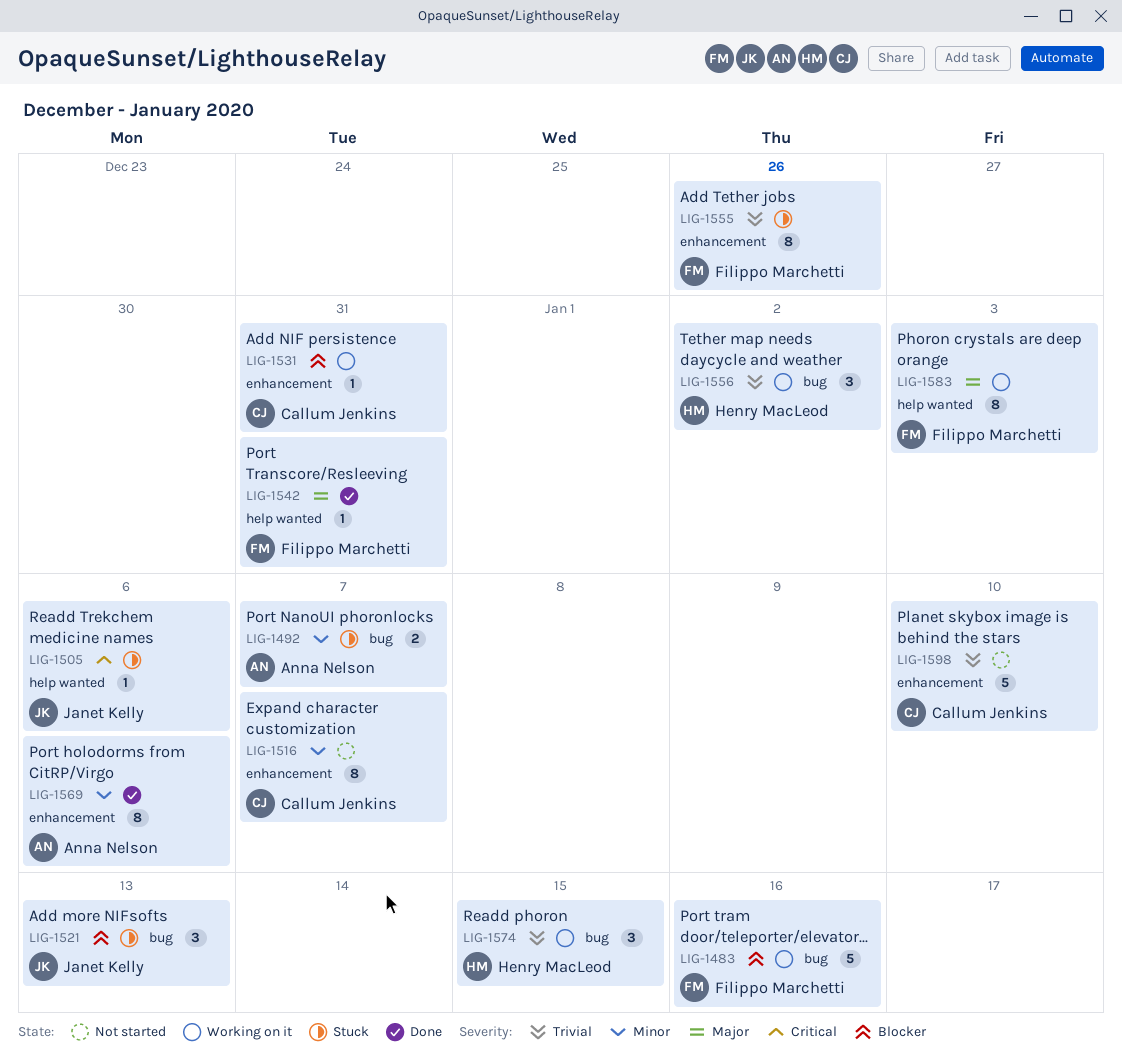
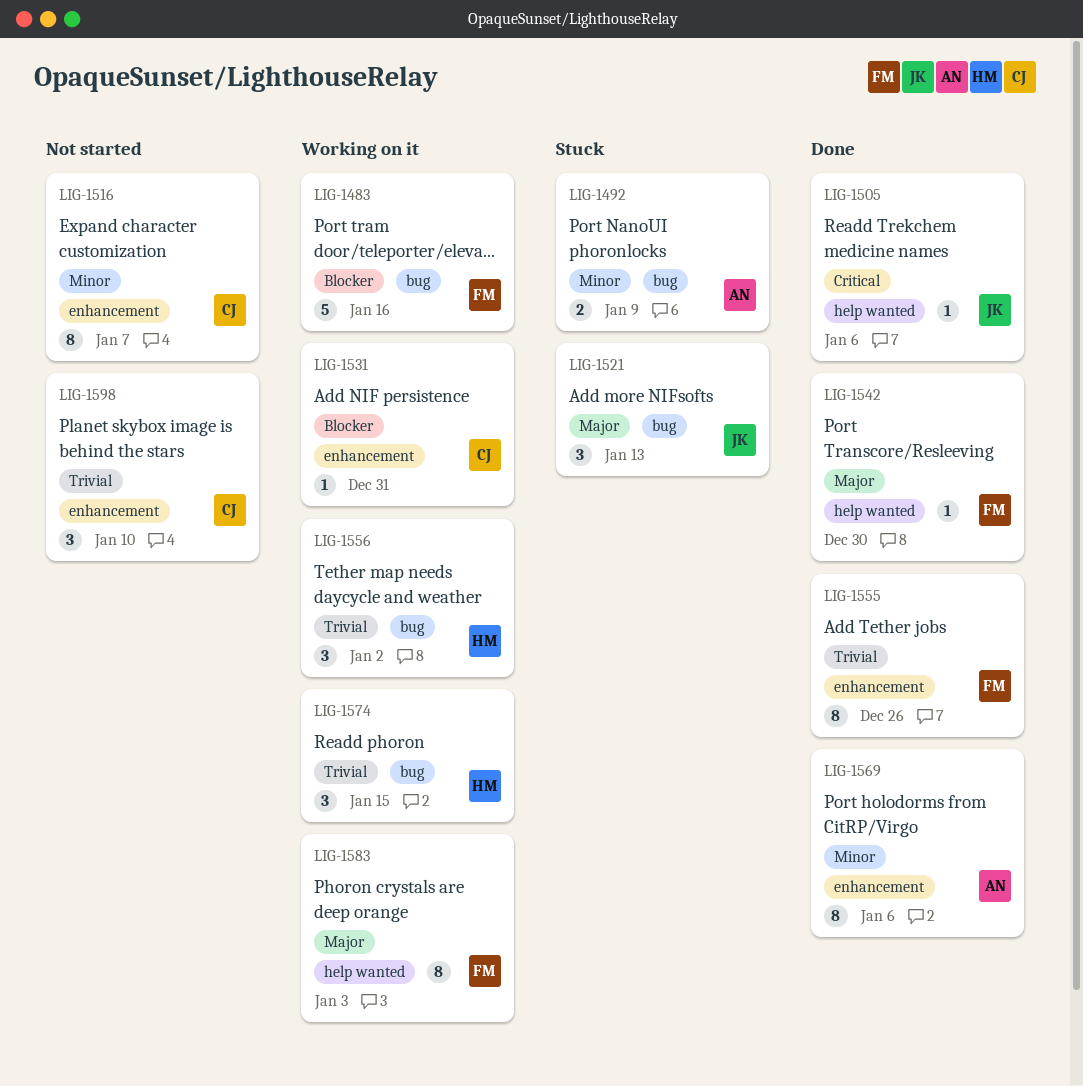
LIG-1492, due: Jan 7 -> Jan 9
LIG-1505, status: Stuck -> Done
LIG-1521, priority: Blocker -> Major
LIG-1542, due: Dec 31 -> Dec 30
LIG-1555, status: Stuck -> Done
LIG-1598, estimate: 5 -> 3

